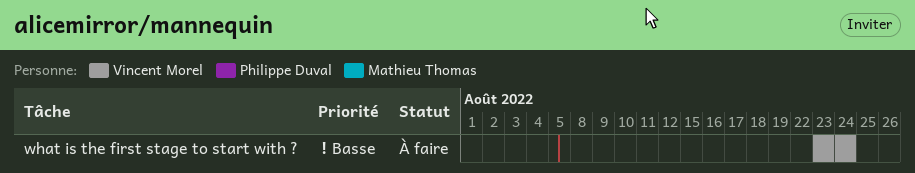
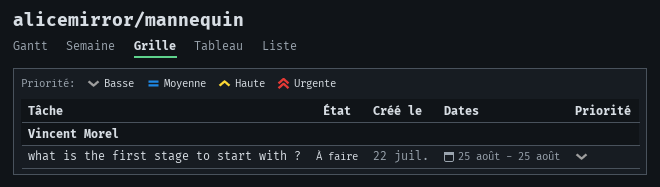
what is the first stage to start with ?, start: Aug 23 -> Aug 25
what is the first stage to start with ?, due: Aug 24 -> Aug 25

